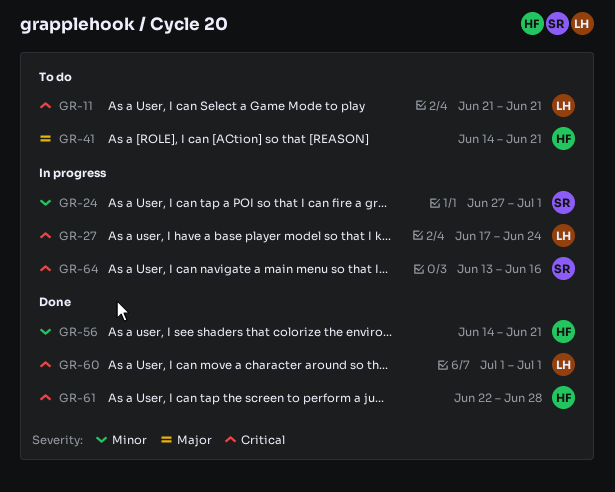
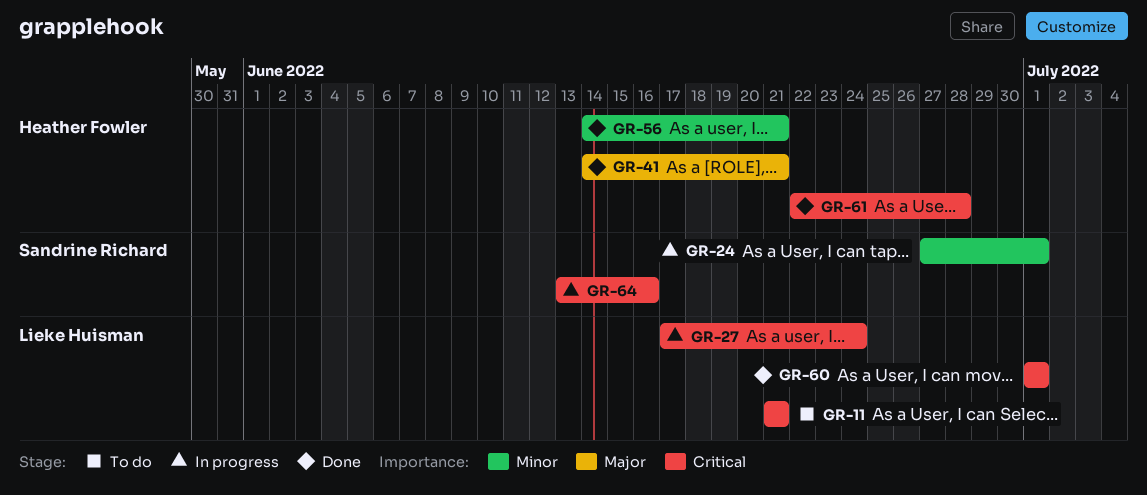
GR-41, status: To do -> Done

